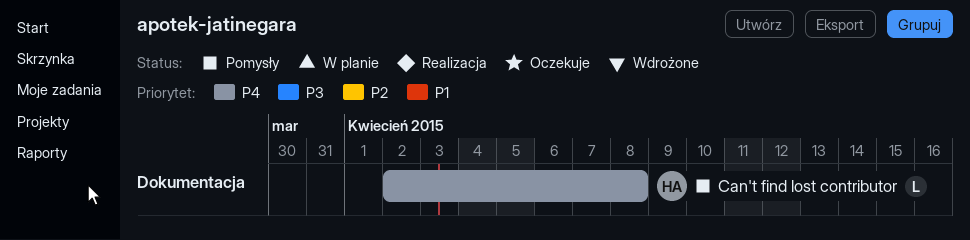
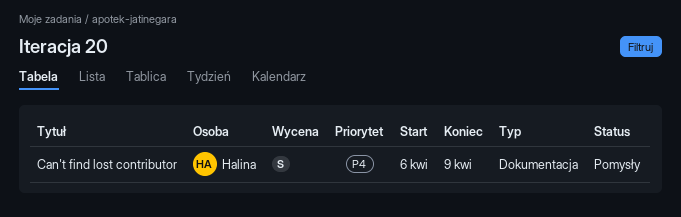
Can't find lost contributor, estimate: L -> S
Can't find lost contributor, start: Apr 2 -> Apr 6
Can't find lost contributor, due: Apr 8 -> Apr 9

